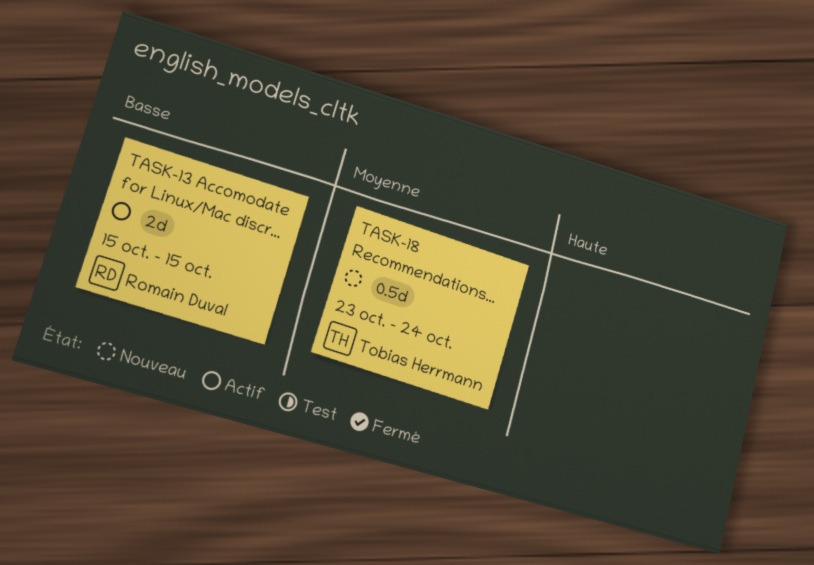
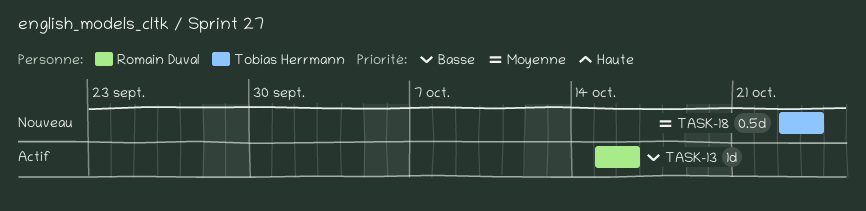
TASK-13, estimate: 2d -> 1d
TASK-13, due: Oct 15 -> Oct 16

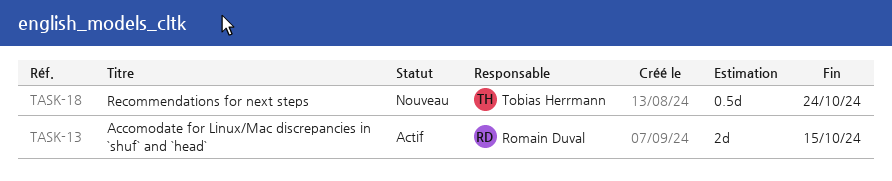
TASK-13, estimate: 1d -> 2d
TASK-13, due: Oct 16 -> Oct 15

